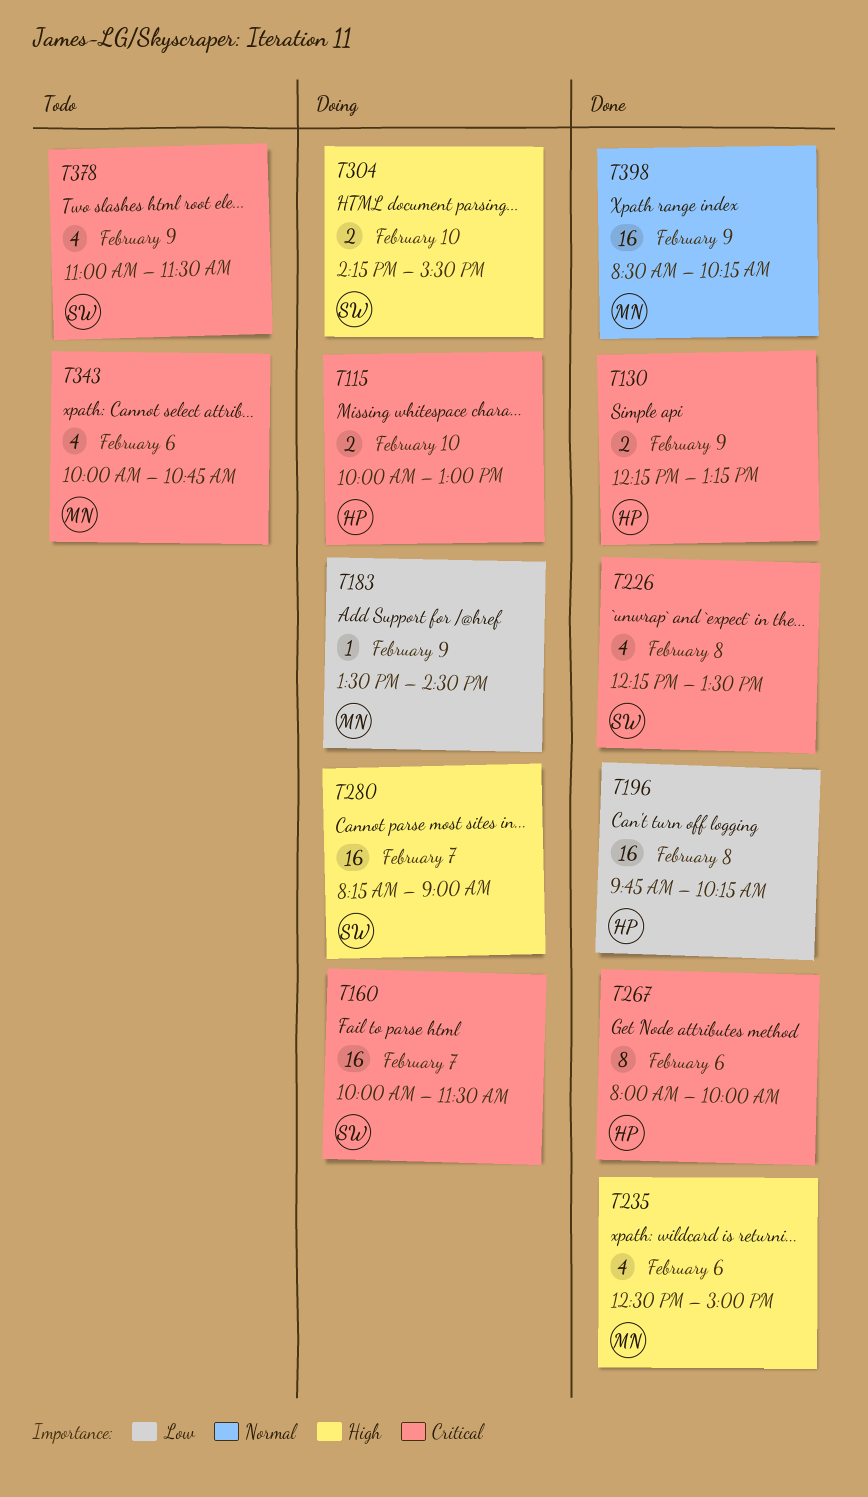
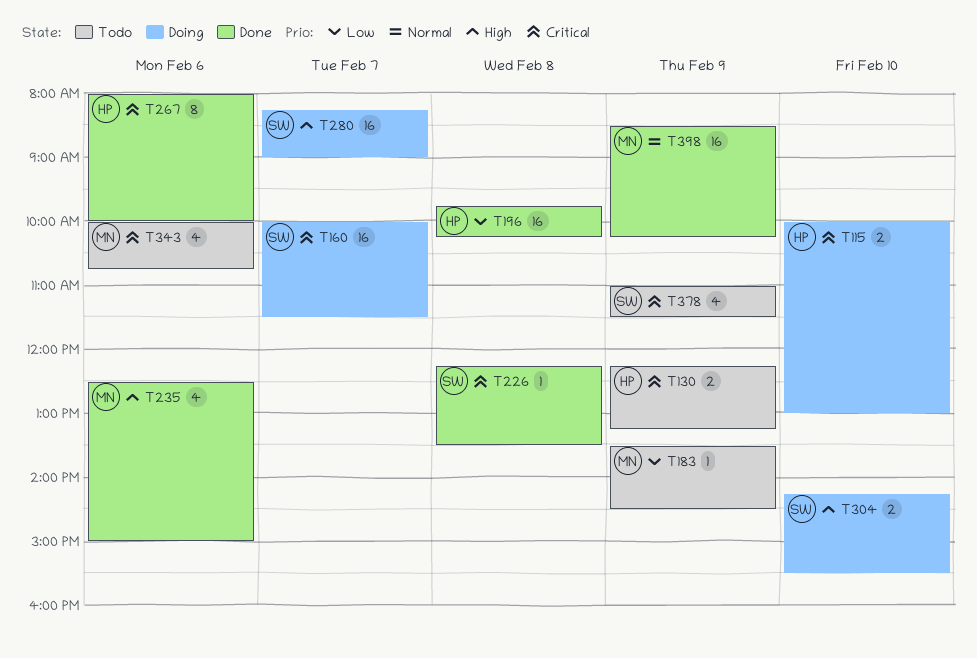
T130, status: Done -> Todo
T183, status: Doing -> Todo
T226, estimate: 4 -> 1

